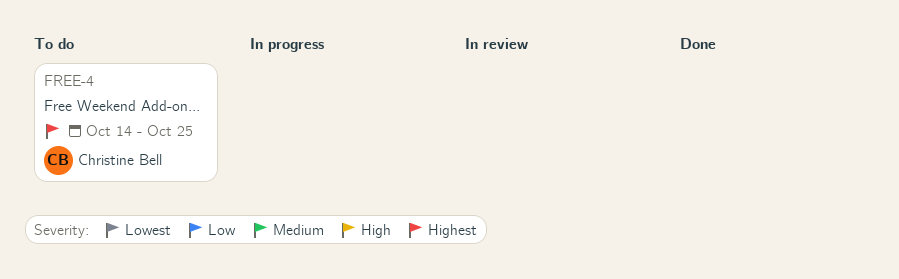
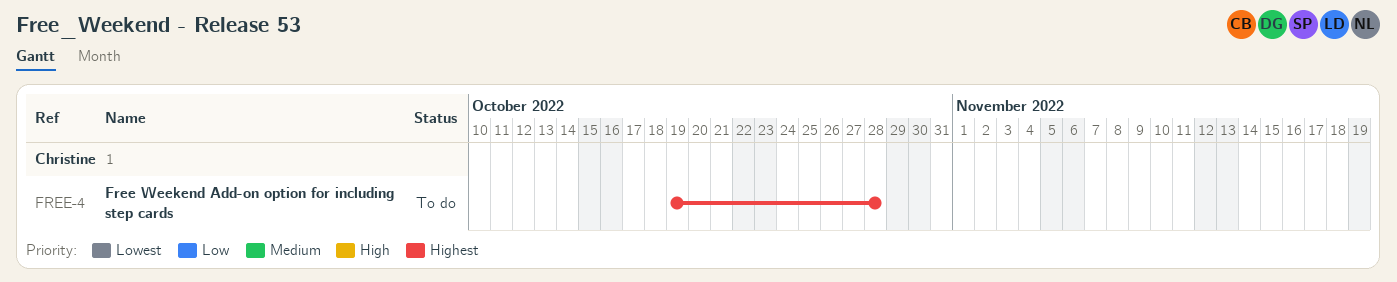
FREE-4, start: Oct 14 -> Oct 19
FREE-4, due: Oct 25 -> Oct 28

